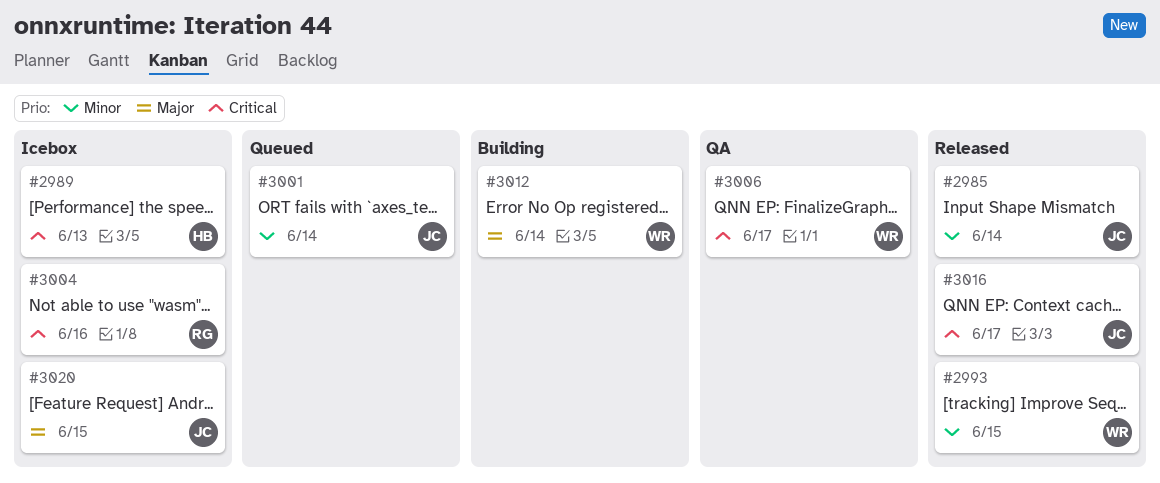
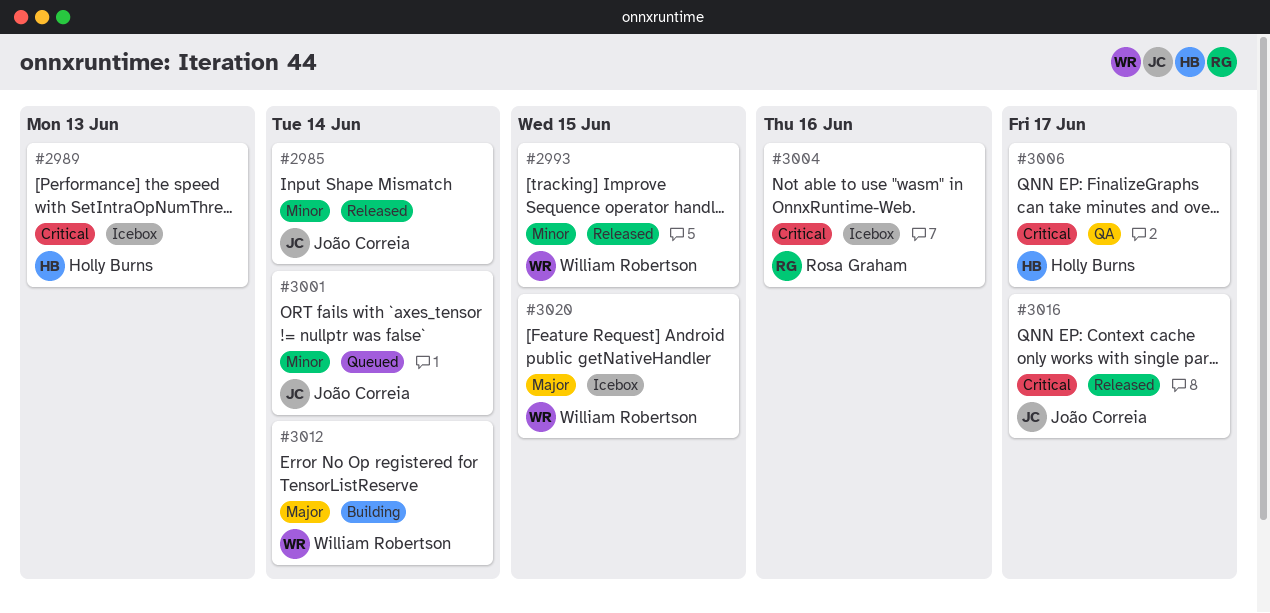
#3006, owner: William Robertson -> Holly Burns
#3020, owner: João Correia -> William Robertson

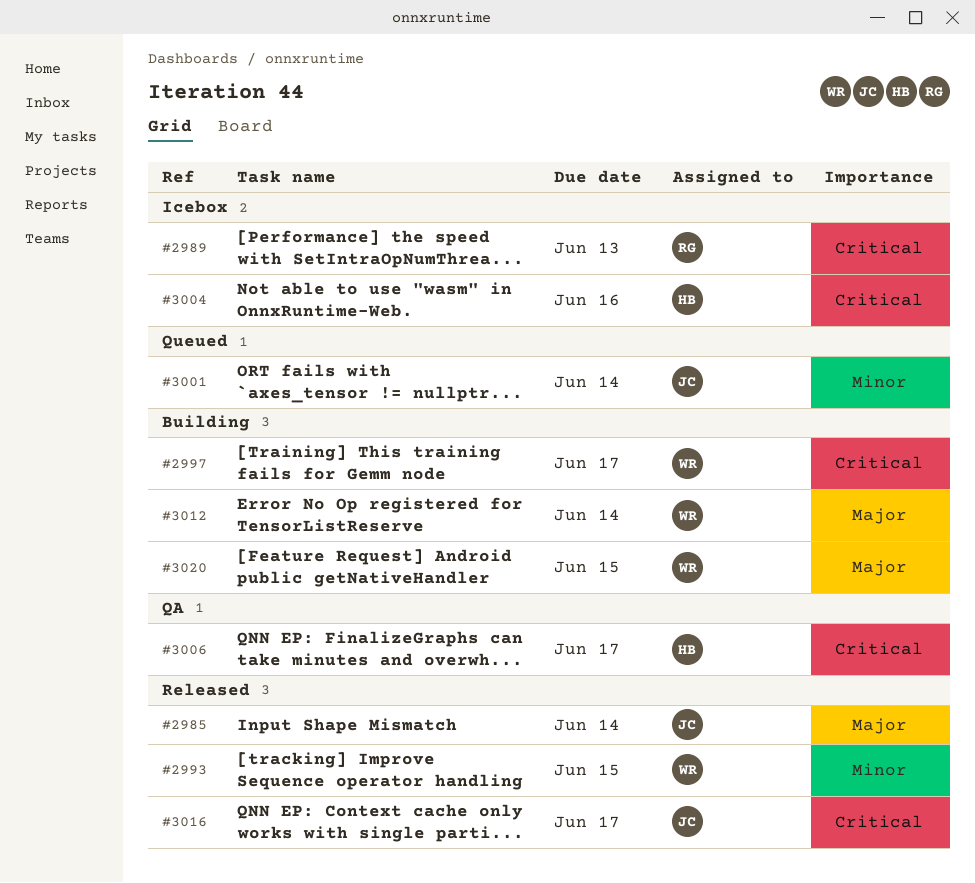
#2985, priority: Minor -> Major
#2989, owner: Holly Burns -> Rosa Graham
#2997: none -> present
#3004, owner: Rosa Graham -> Holly Burns
#3020, status: Icebox -> Building

